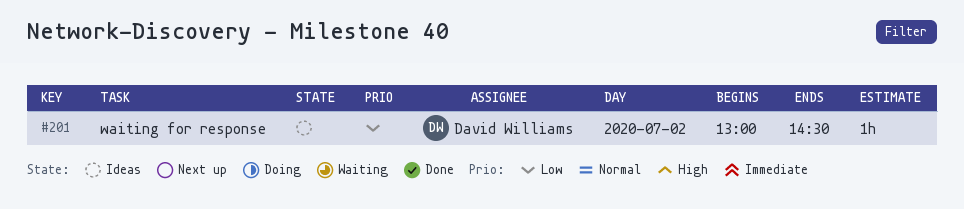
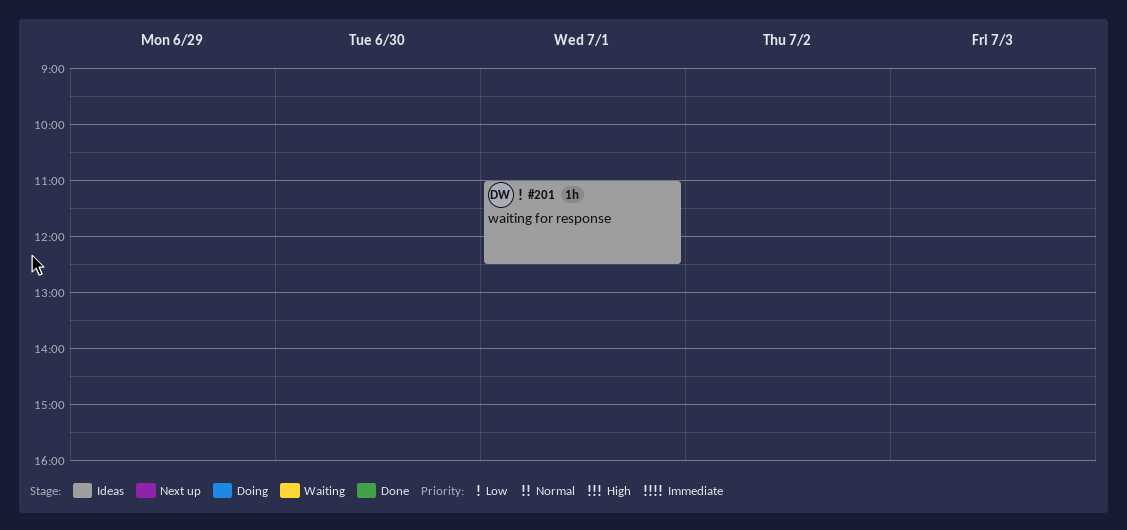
#201, day: Jul 2 -> Jul 1
#201, begins: 13:00 -> 11:00
#201, ends: 14:30 -> 12:30

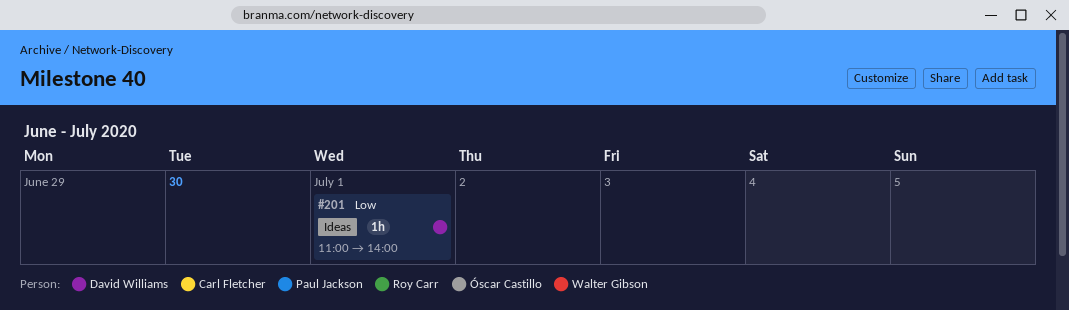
#201, ends: 12:30 -> 14:00

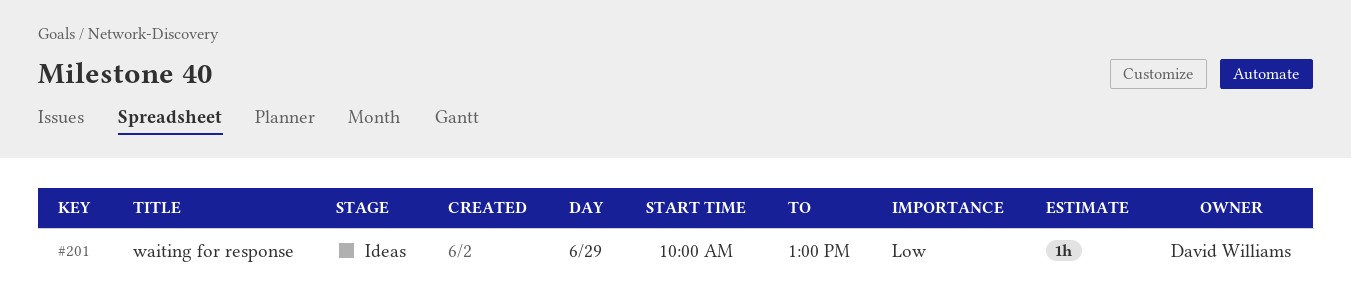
#201, day: Jul 1 -> Jun 29
#201, begins: 11:00 -> 10:00
#201, ends: 14:00 -> 13:00

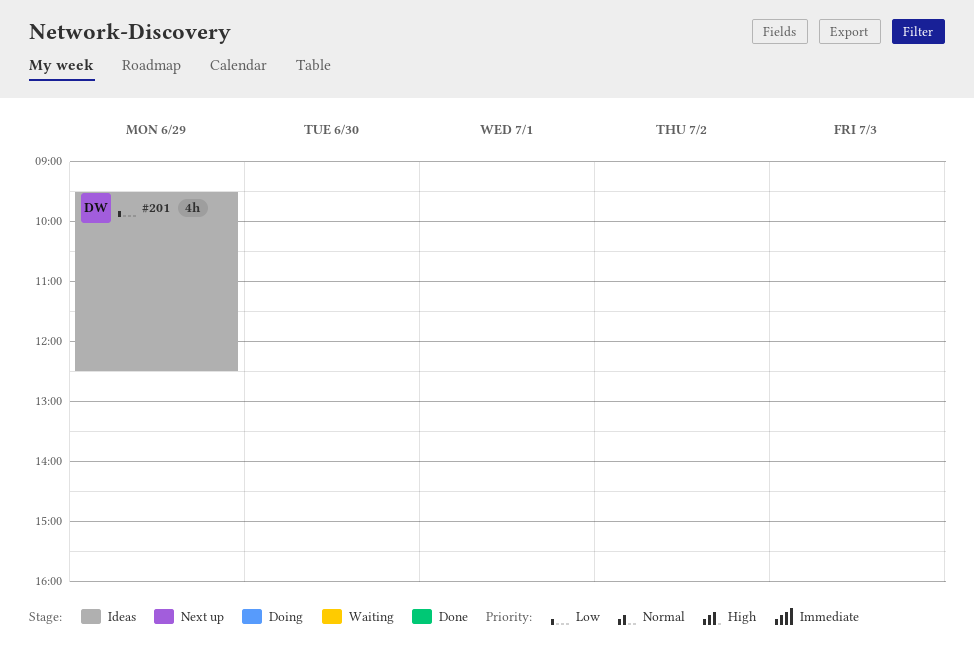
#201, estimate: 1h -> 4h
#201, begins: 10:00 -> 09:30
#201, ends: 13:00 -> 12:30

